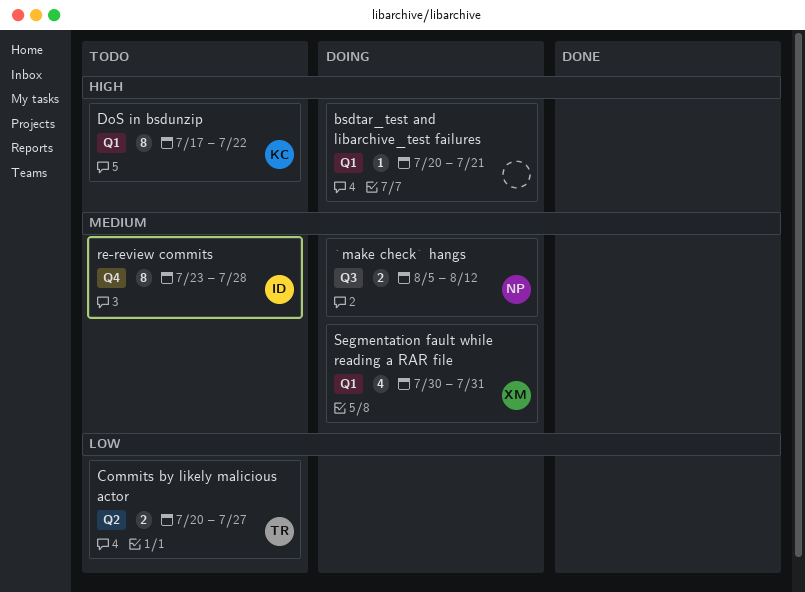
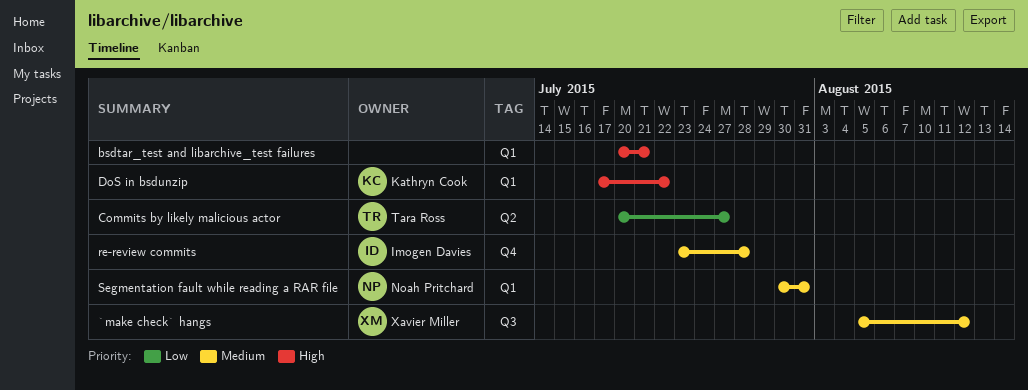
`make check` hangs, owner: Noah Pritchard -> Xavier Miller
Segmentation fault while reading a RAR file, owner: Xavier Miller -> Noah Pritchard

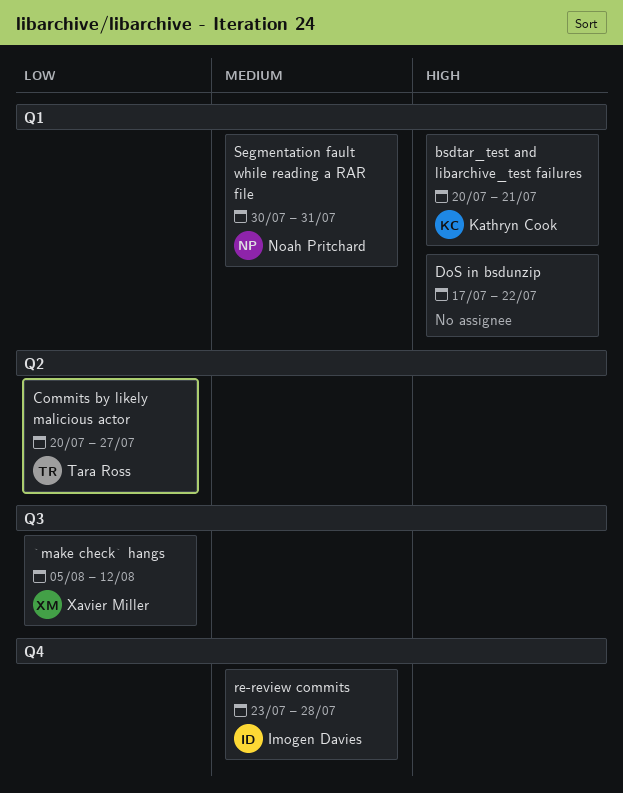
`make check` hangs, priority: Medium -> Low
bsdtar_test and libarchive_test failures, owner: none -> Kathryn Cook
DoS in bsdunzip, owner: Kathryn Cook -> none

